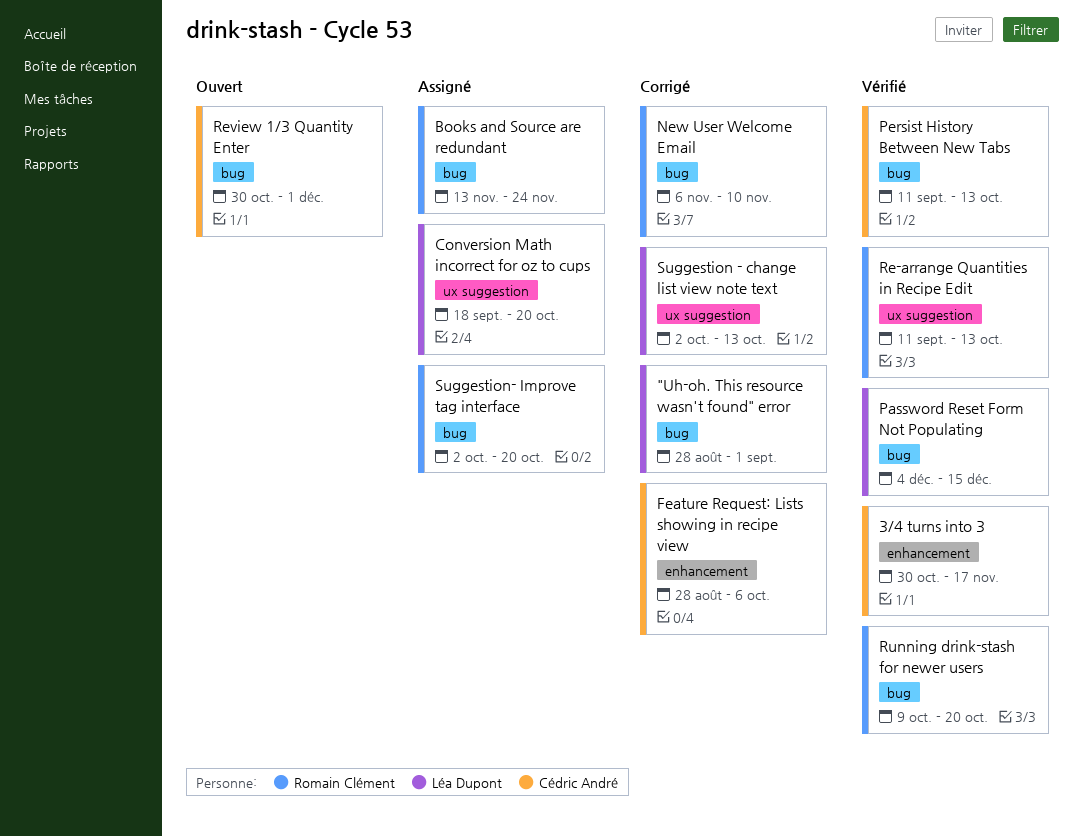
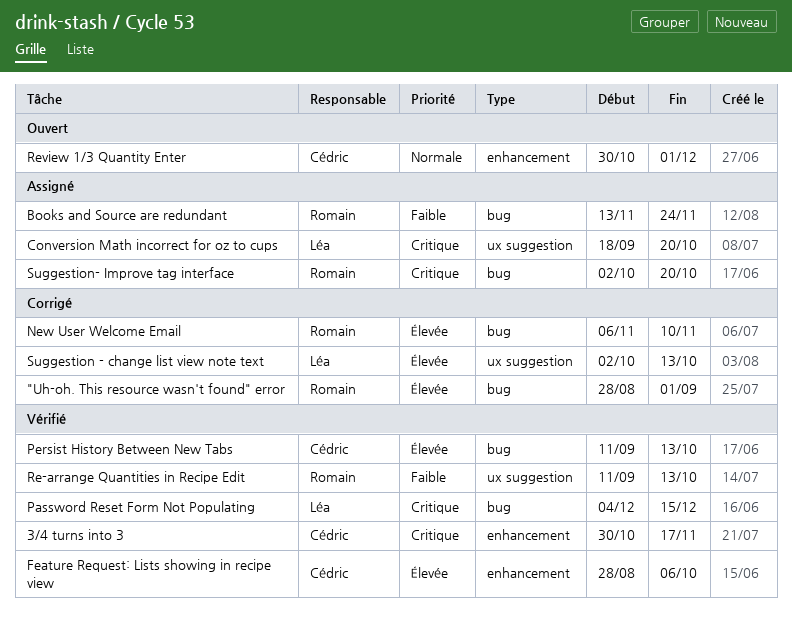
"Uh-oh. This resource wasn't found" error, owner: Léa Dupont -> Romain Clément
Feature Request: Lists showing in recipe view, status: Corrigé -> Vérifié
Review 1/3 Quantity Enter, label: bug -> enhancement
Running drink-stash for newer users: present -> none

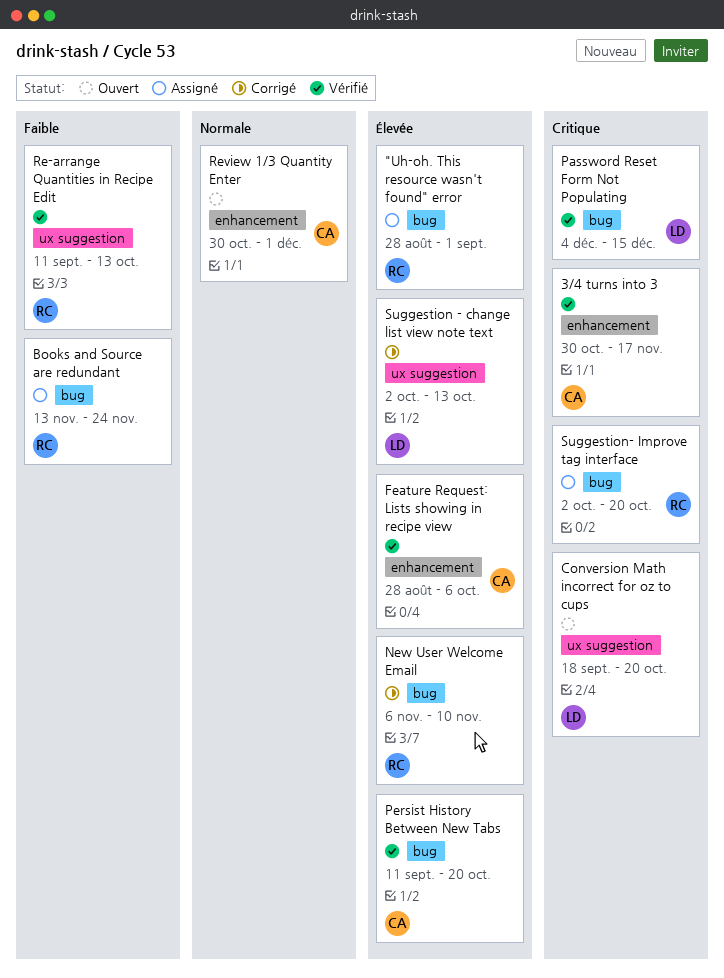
"Uh-oh. This resource wasn't found" error, status: Corrigé -> Assigné
Conversion Math incorrect for oz to cups, status: Assigné -> Ouvert
Persist History Between New Tabs, due: Oct 13 -> Oct 20

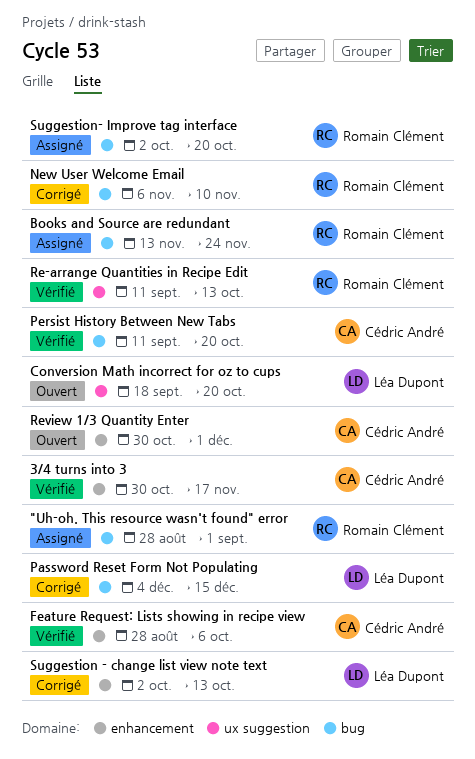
Password Reset Form Not Populating, status: Vérifié -> Corrigé
Suggestion - change list view note text, label: ux suggestion -> enhancement

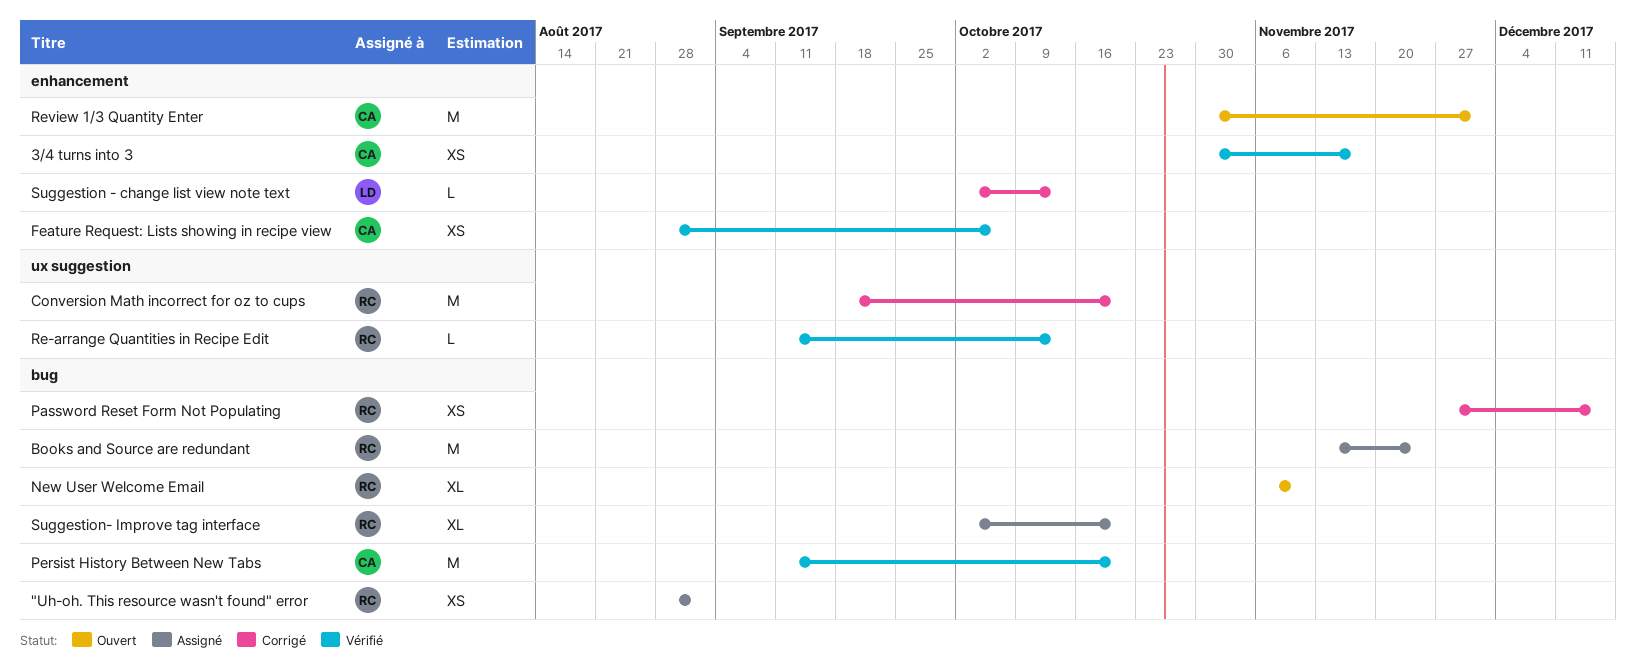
Conversion Math incorrect for oz to cups, status: Ouvert -> Corrigé
Conversion Math incorrect for oz to cups, owner: Léa Dupont -> Romain Clément
New User Welcome Email, status: Corrigé -> Ouvert
Password Reset Form Not Populating, owner: Léa Dupont -> Romain Clément
Password Reset Form Not Populating, start: Dec 4 -> Nov 27

